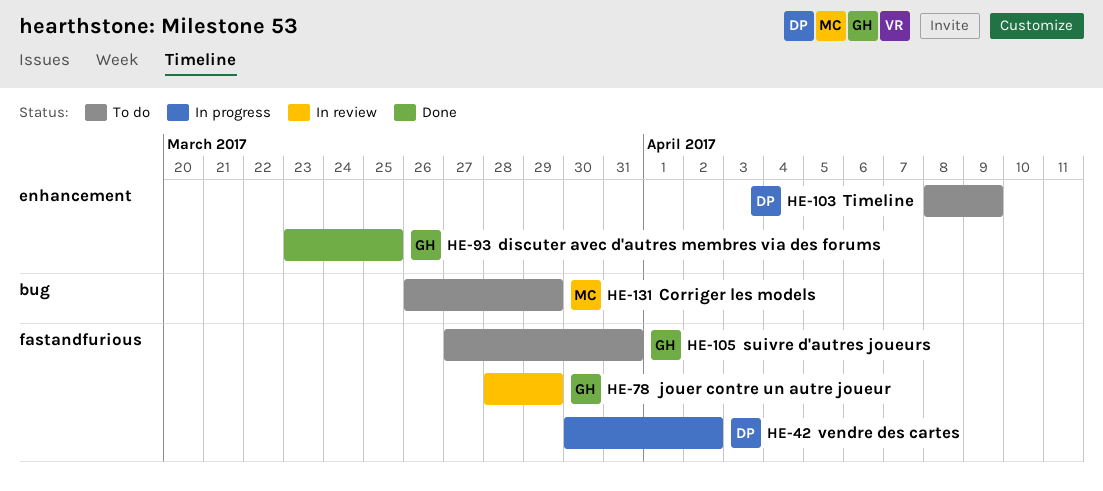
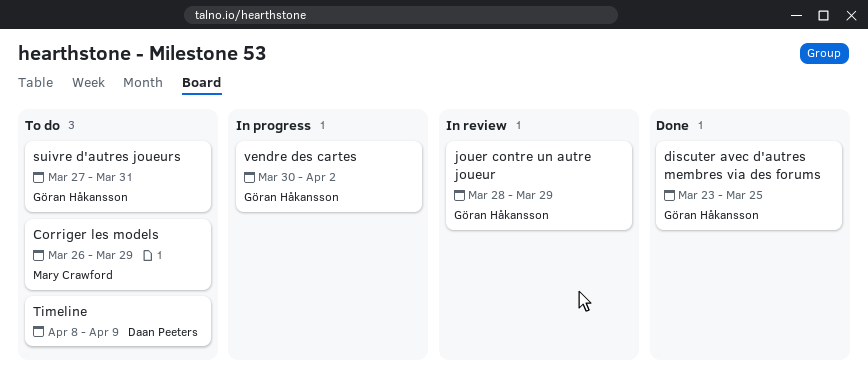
vendre des cartes, owner: Daan Peeters -> Göran Håkansson

